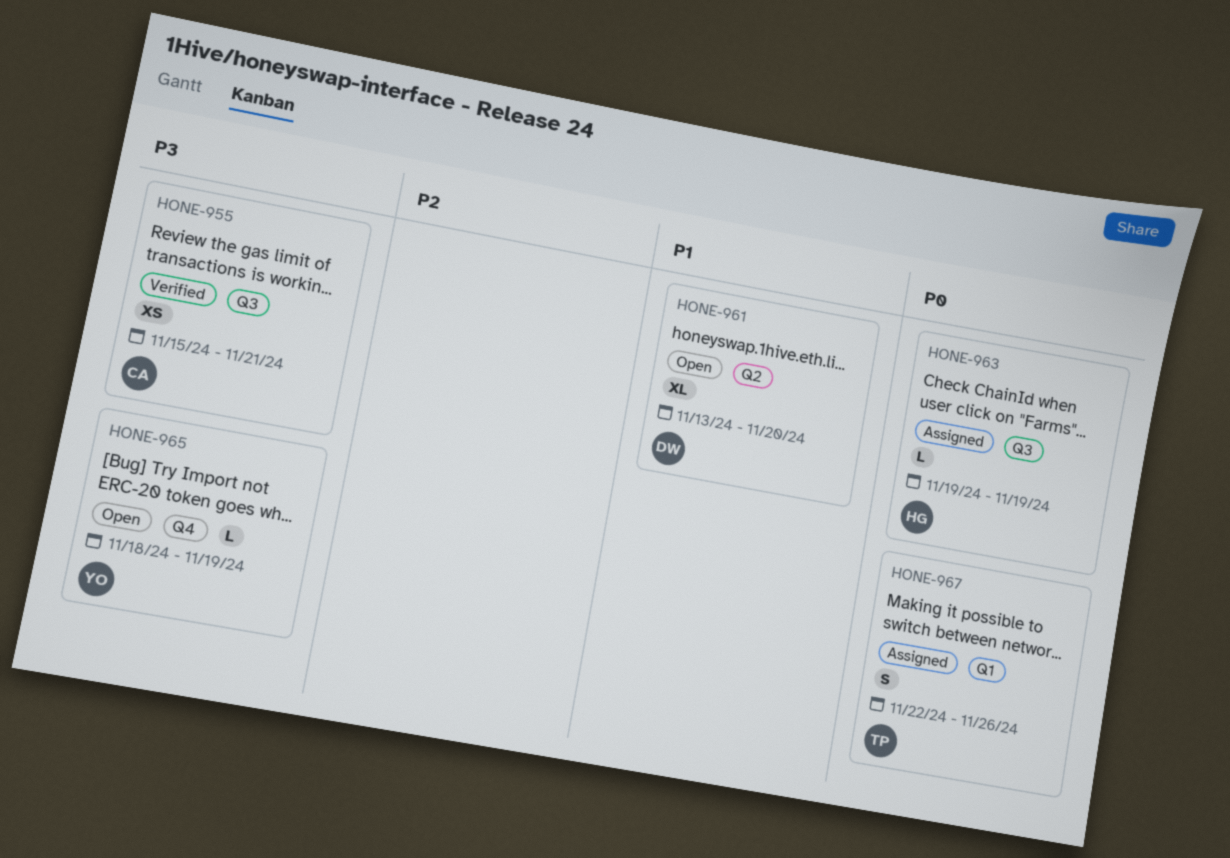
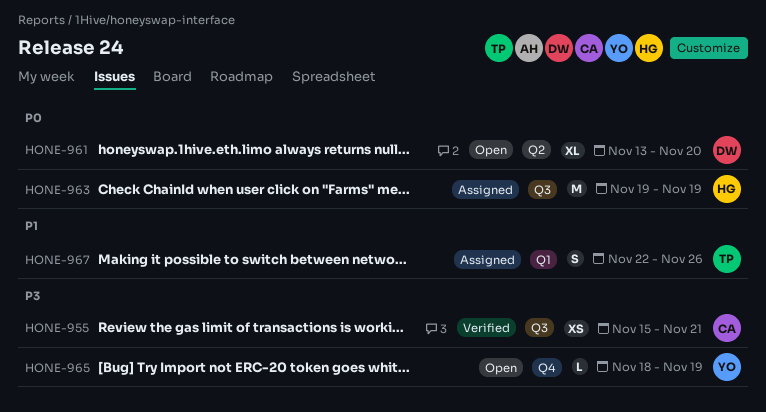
HONE-961, priority: P1 -> P0
HONE-963, estimate: L -> M
HONE-967, priority: P0 -> P1

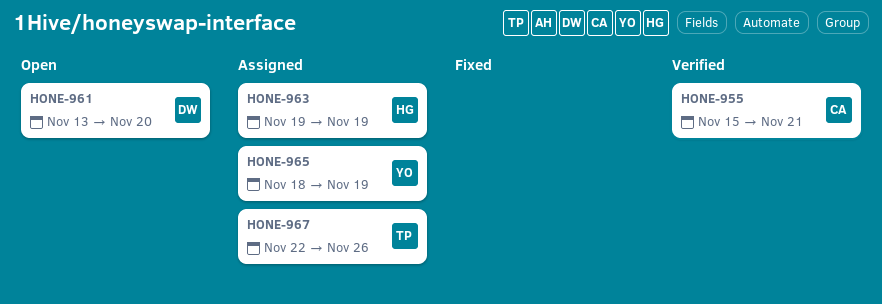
HONE-965, status: Open -> Assigned

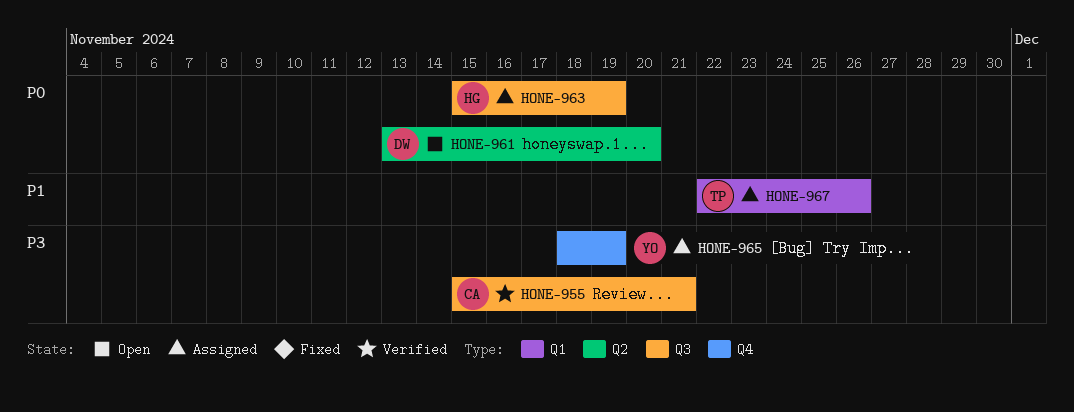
HONE-963, start: Nov 19 -> Nov 15

